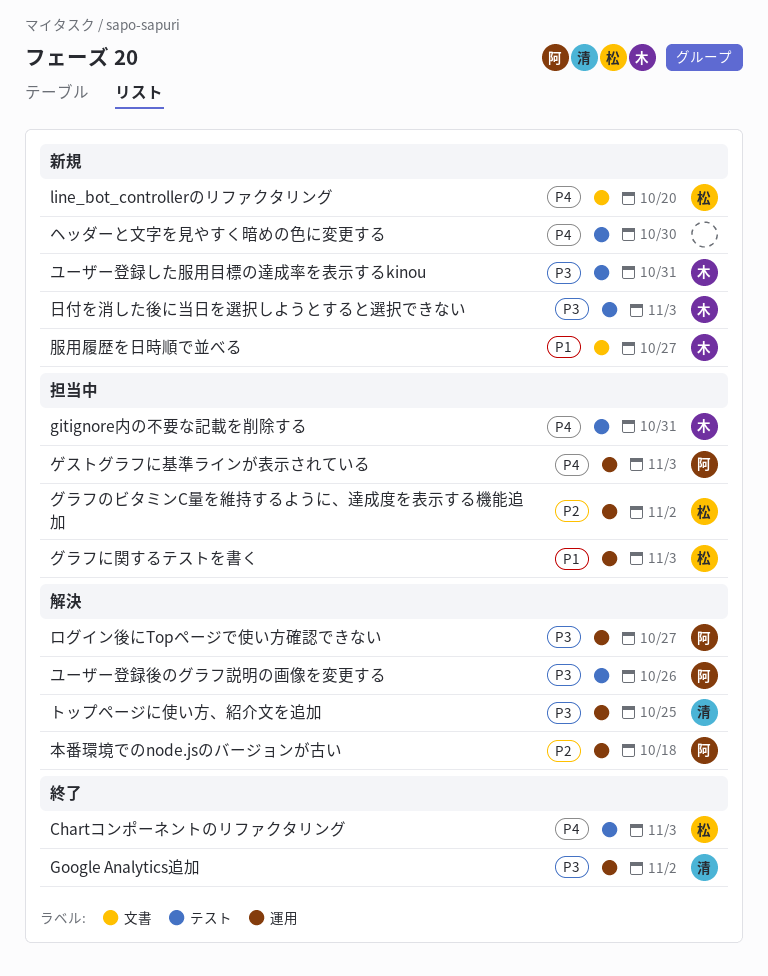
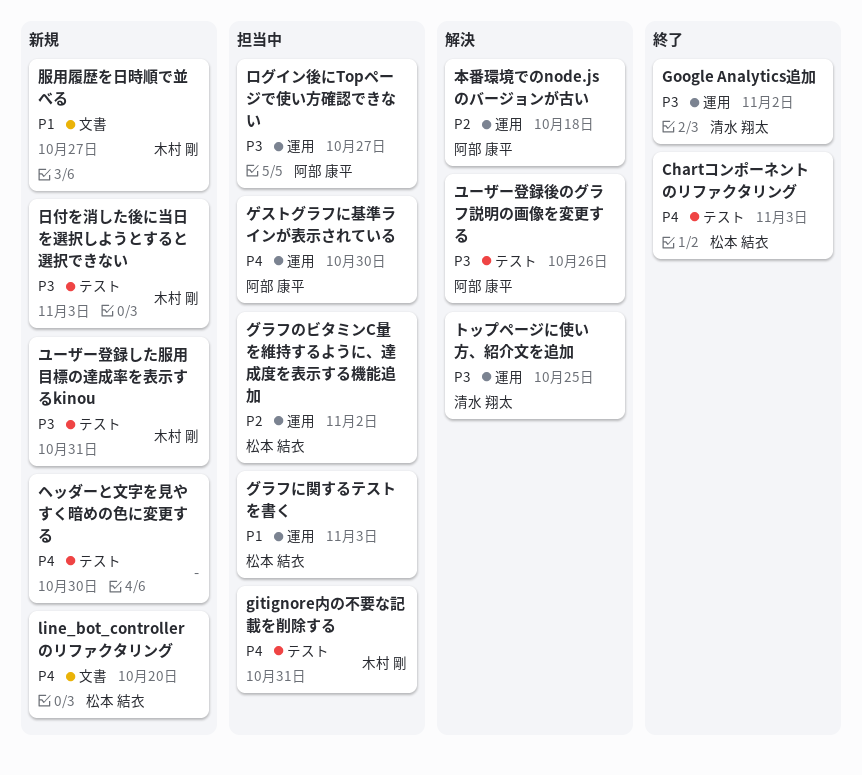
ゲストグラフに基準ラインが表示されている, due: Nov 3 -> Oct 30
ログイン後にTopページで使い方確認できない, status: 解決 -> 担当中

